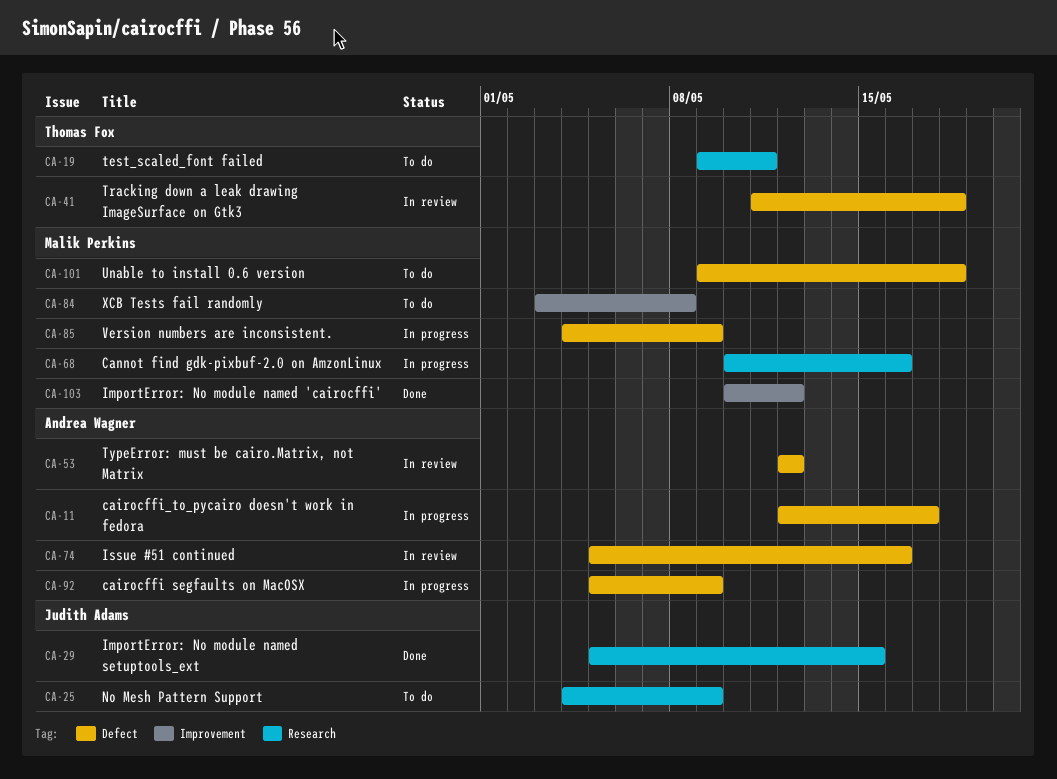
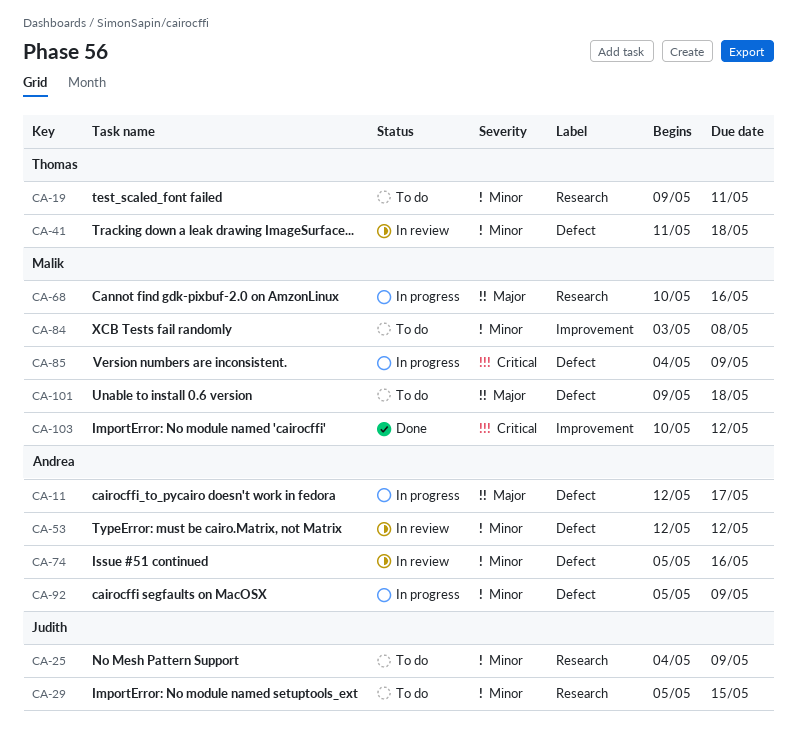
CA-29, status: Done -> To do

